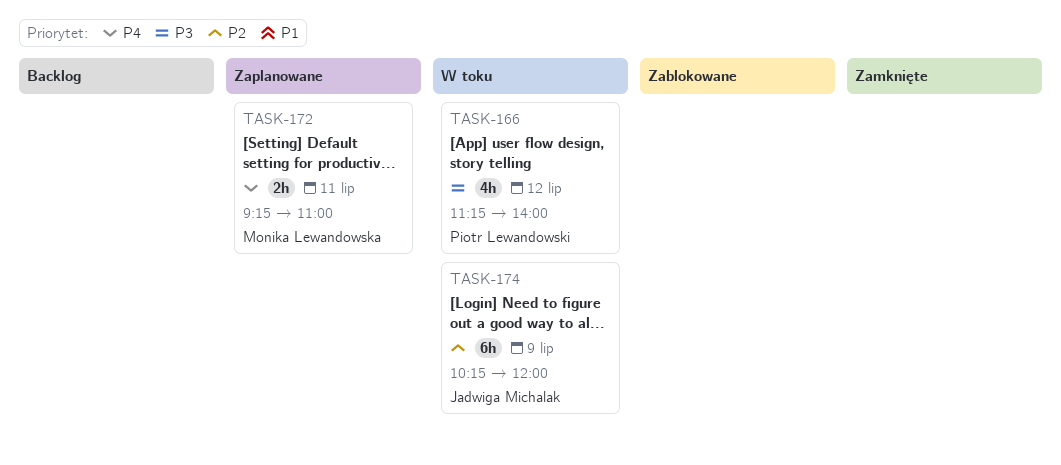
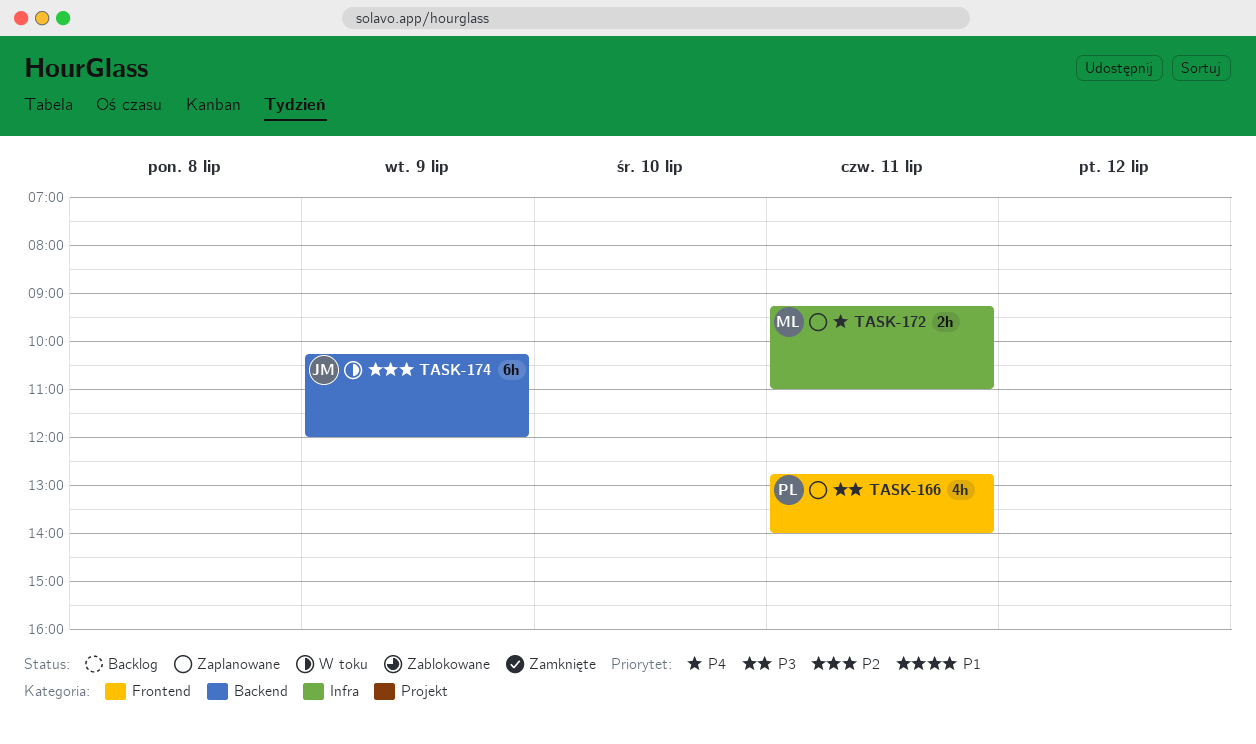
TASK-166, status: W toku -> Zaplanowane
TASK-166, day: Jul 12 -> Jul 11
TASK-166, begins: 11:15 -> 12:45

